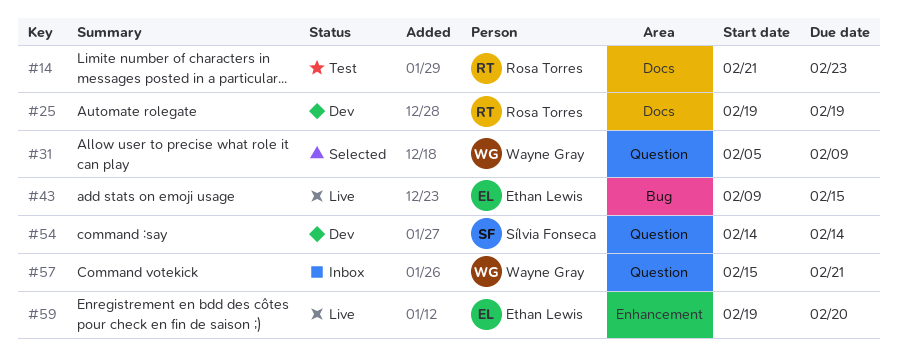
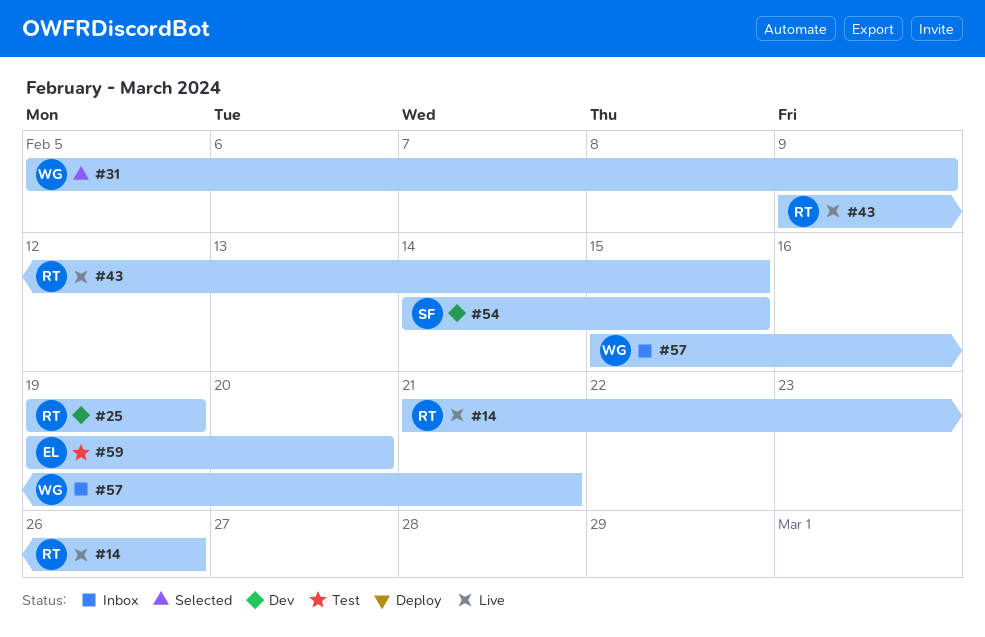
#14, status: Test -> Live
#14, due: Feb 23 -> Feb 26
#43, owner: Ethan Lewis -> Rosa Torres
#54, due: Feb 14 -> Feb 15
#59, status: Live -> Test

